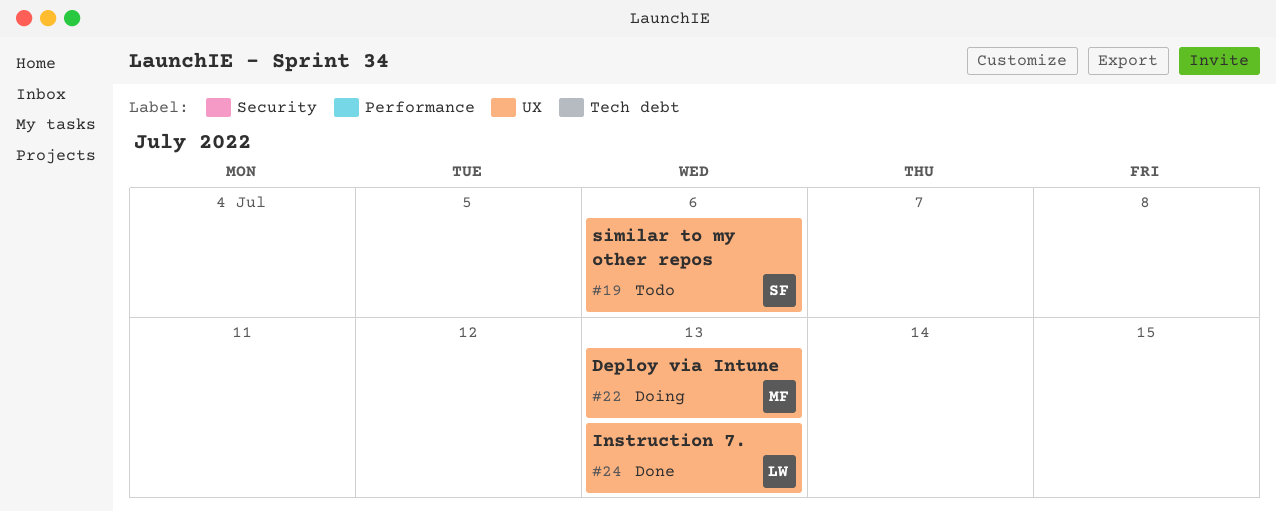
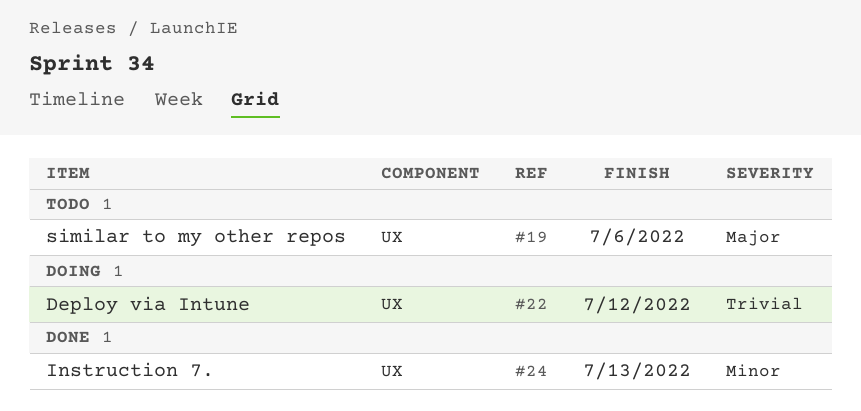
#22, due: Jul 13 -> Jul 12

